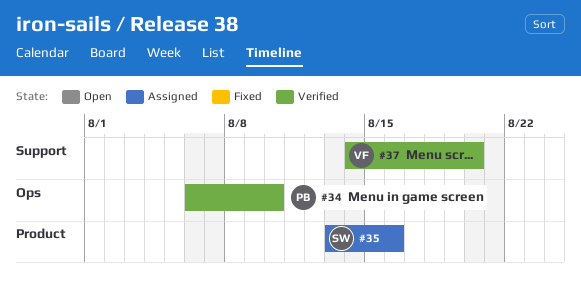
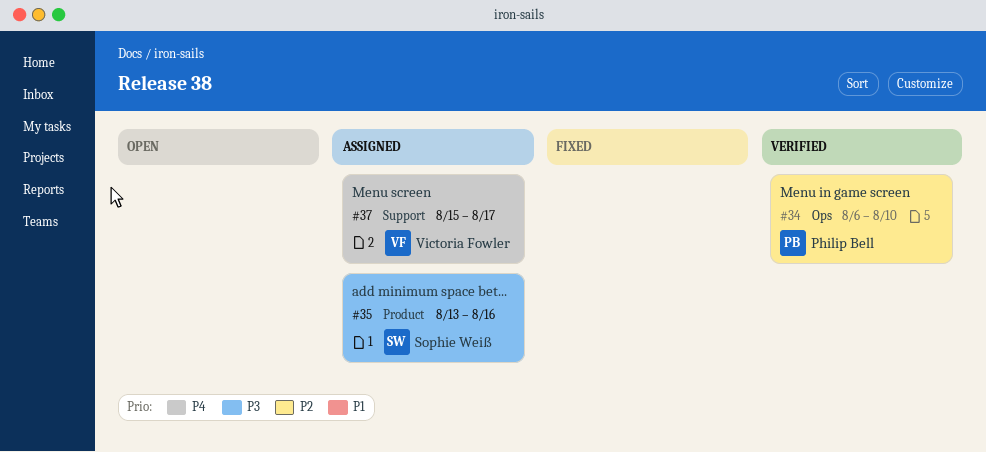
#37, status: Verified -> Assigned
#37, start: Aug 14 -> Aug 15
#37, due: Aug 20 -> Aug 17

